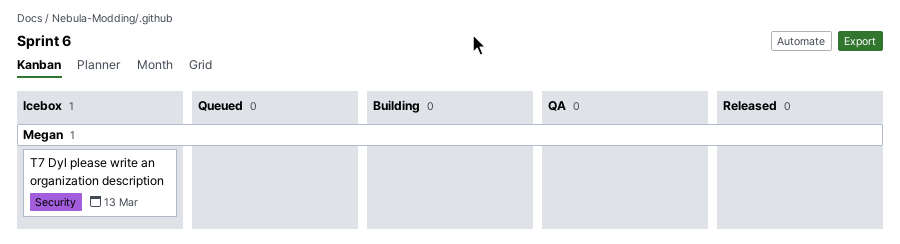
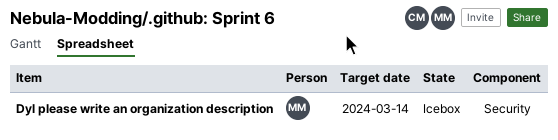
Dyl please write an organization description, due: Mar 13 -> Mar 14

